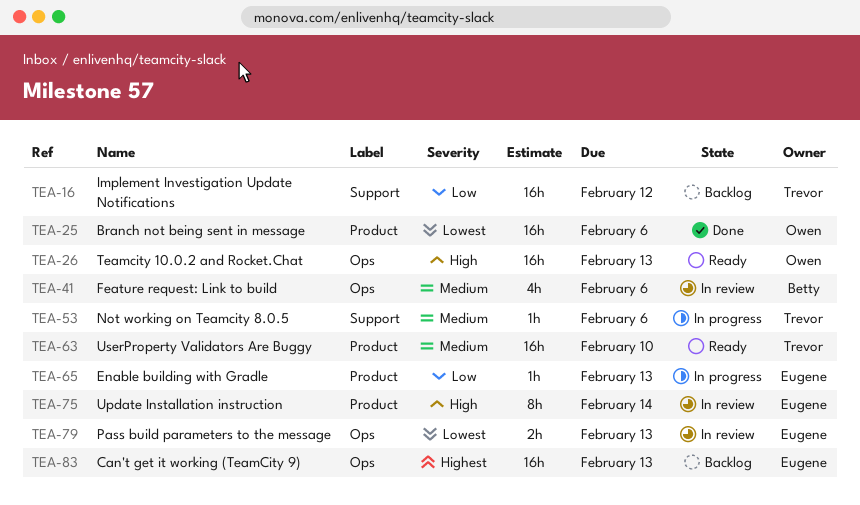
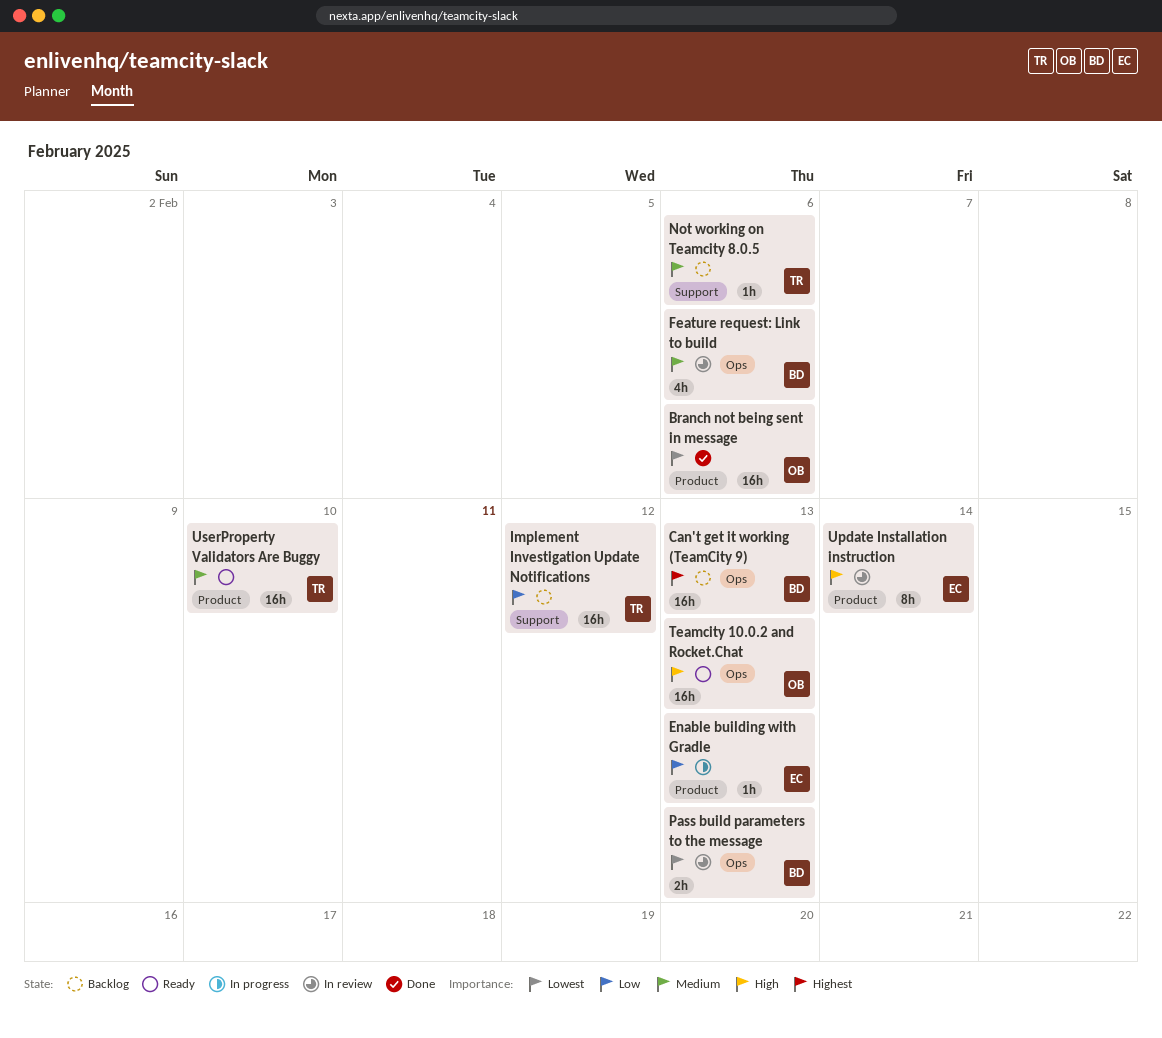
Can't get it working (TeamCity 9), owner: Eugene -> Betty
Not working on Teamcity 8.0.5, status: In progress -> Backlog
Pass build parameters to the message, owner: Eugene -> Betty

